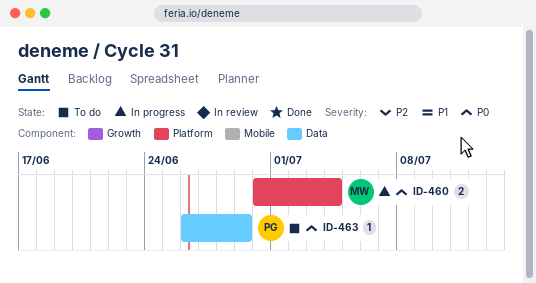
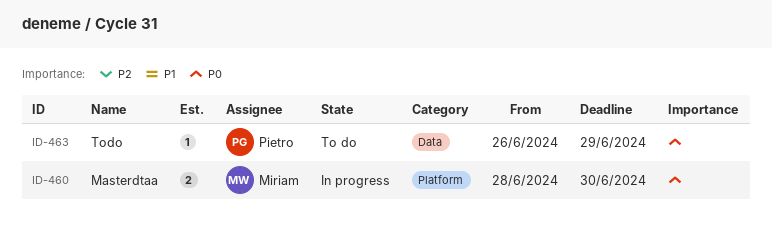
ID-460, start: Jun 30 -> Jun 28
ID-460, due: Jul 4 -> Jun 30

